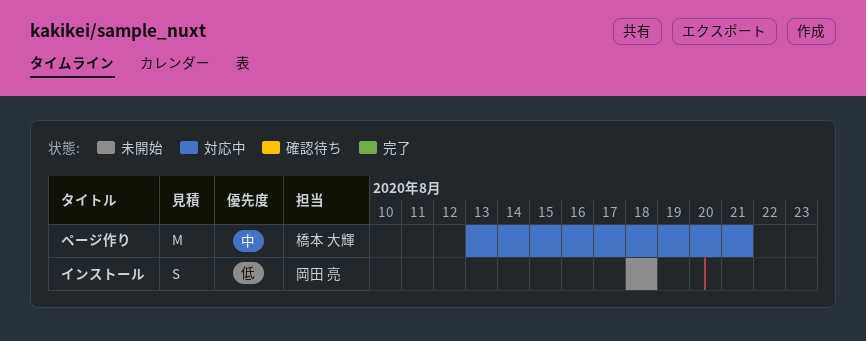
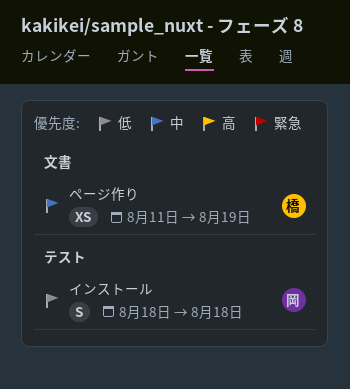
ページ作り, estimate: M -> XS
ページ作り, start: Aug 13 -> Aug 11
ページ作り, due: Aug 21 -> Aug 19

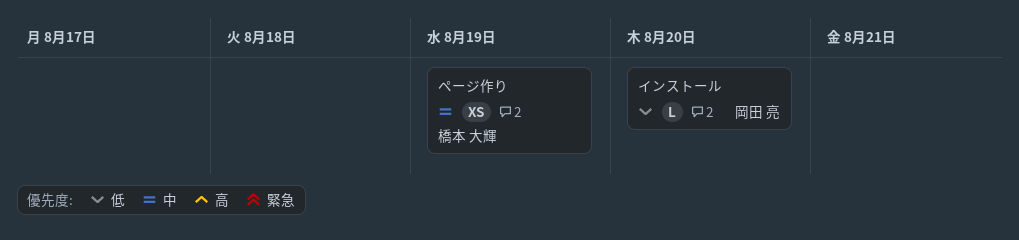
インストール, estimate: S -> L
インストール, due: Aug 18 -> Aug 20

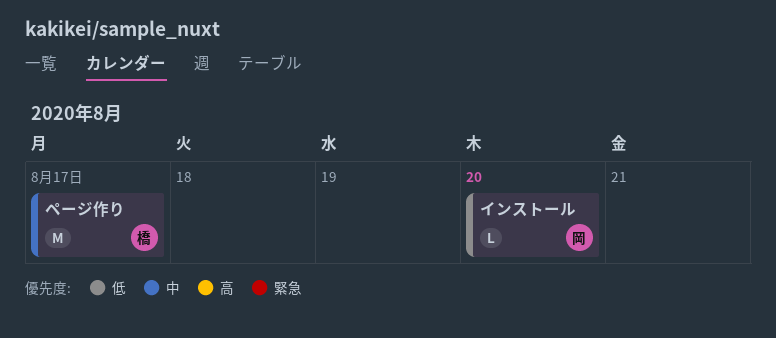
ページ作り, estimate: XS -> M
ページ作り, due: Aug 19 -> Aug 17

